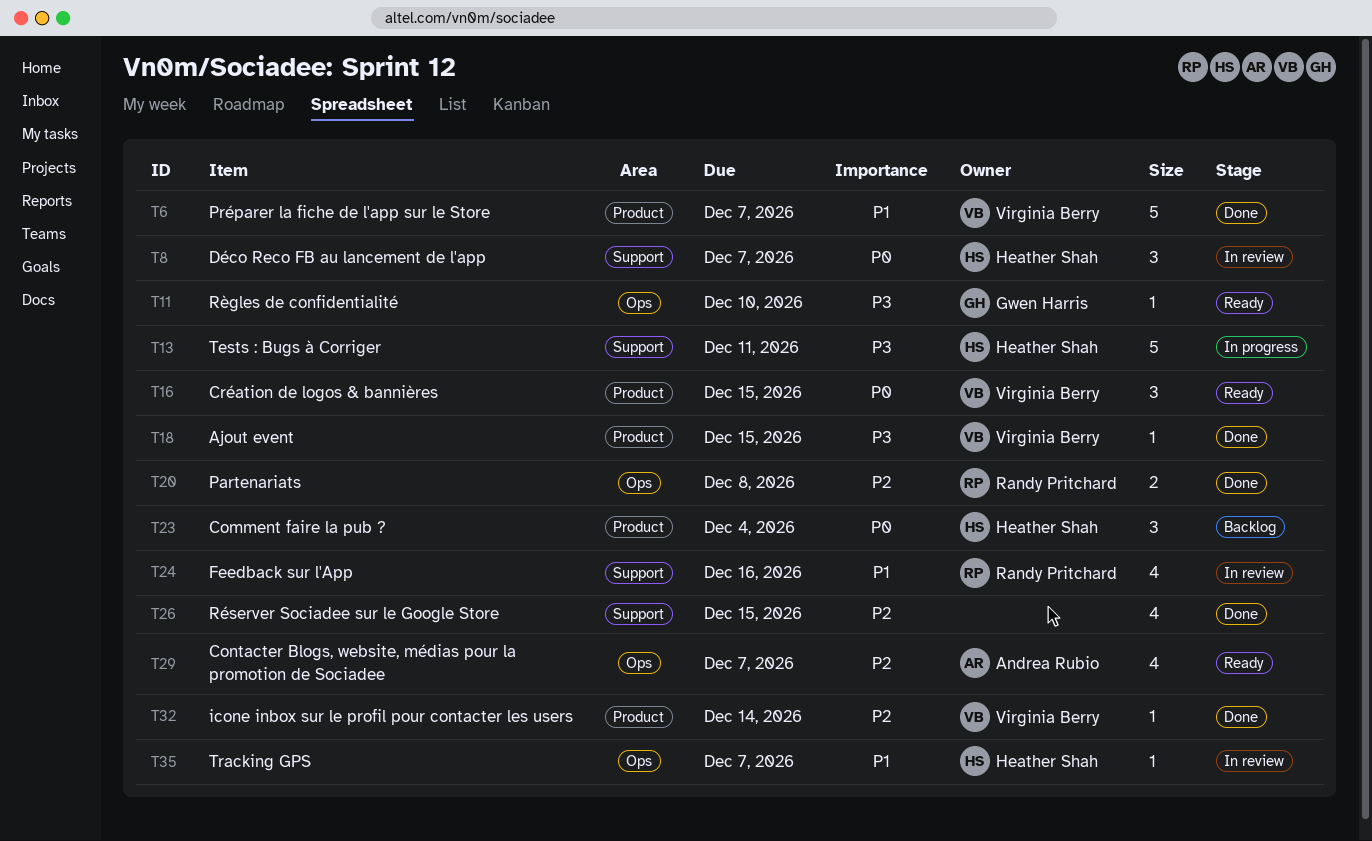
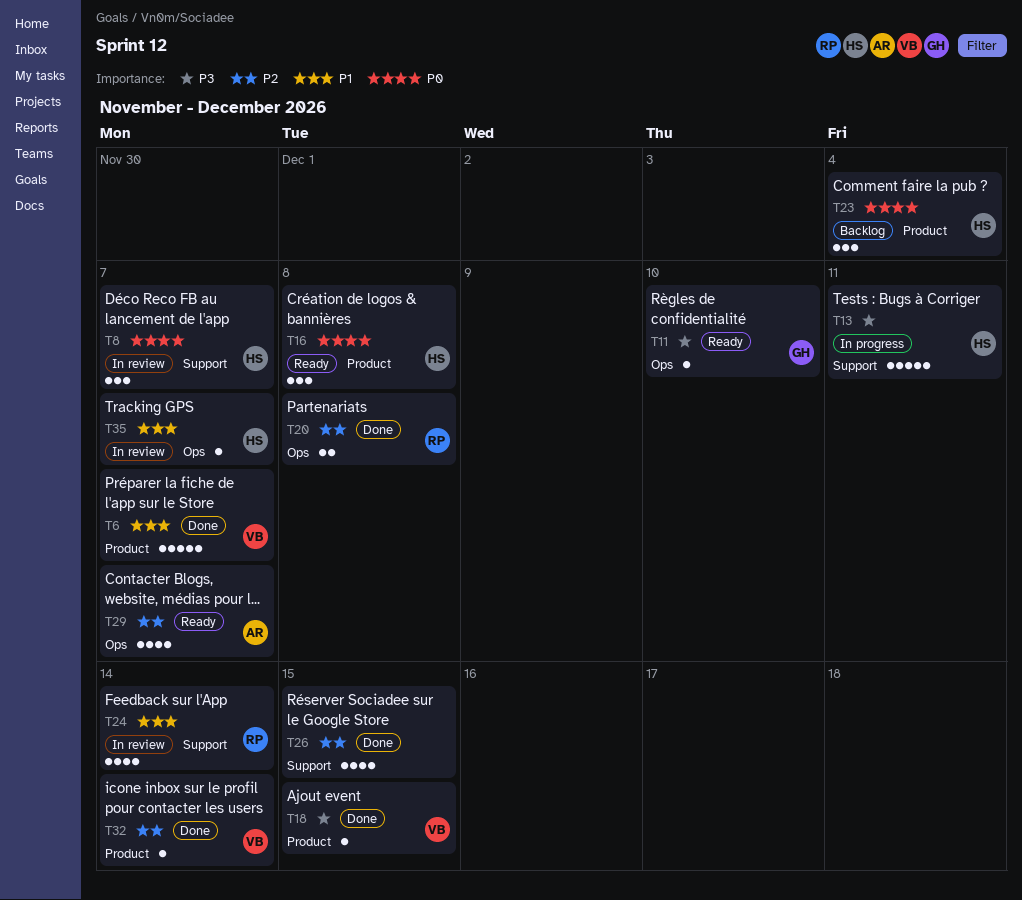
T16, owner: Virginia Berry -> Heather Shah
T16, due: Dec 15 -> Dec 8
T24, due: Dec 16 -> Dec 14

